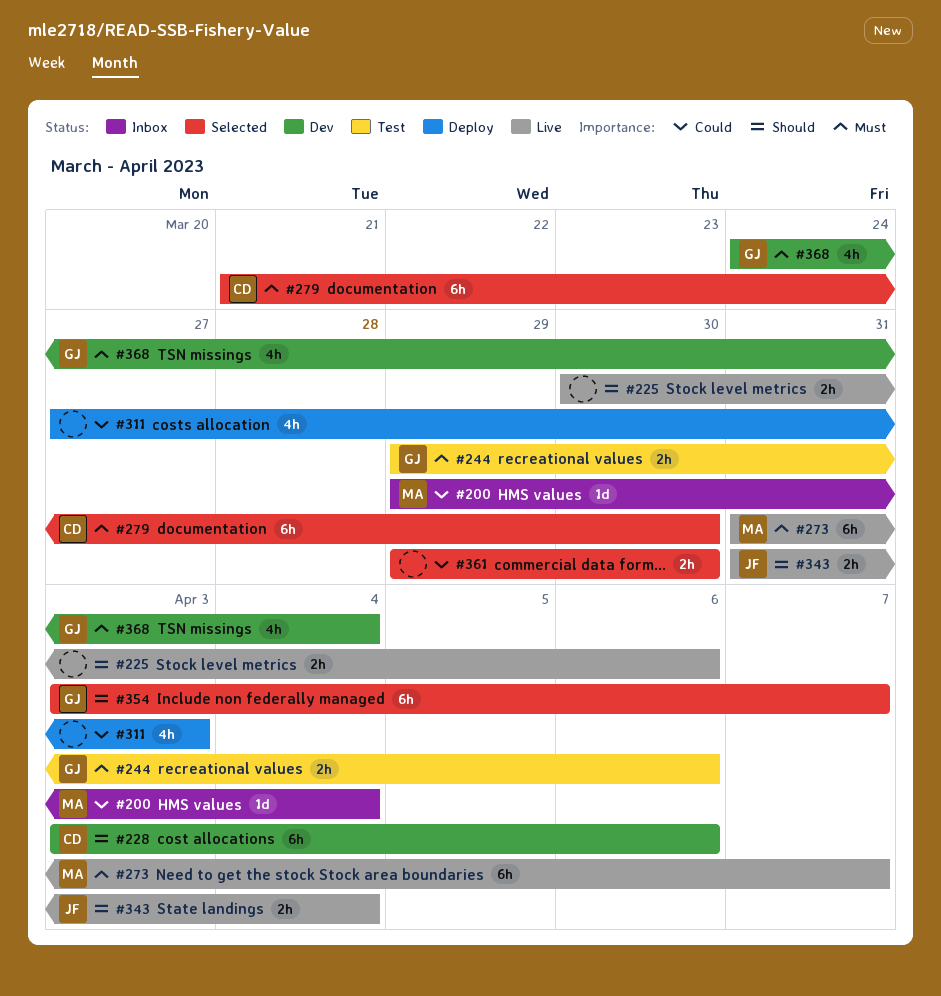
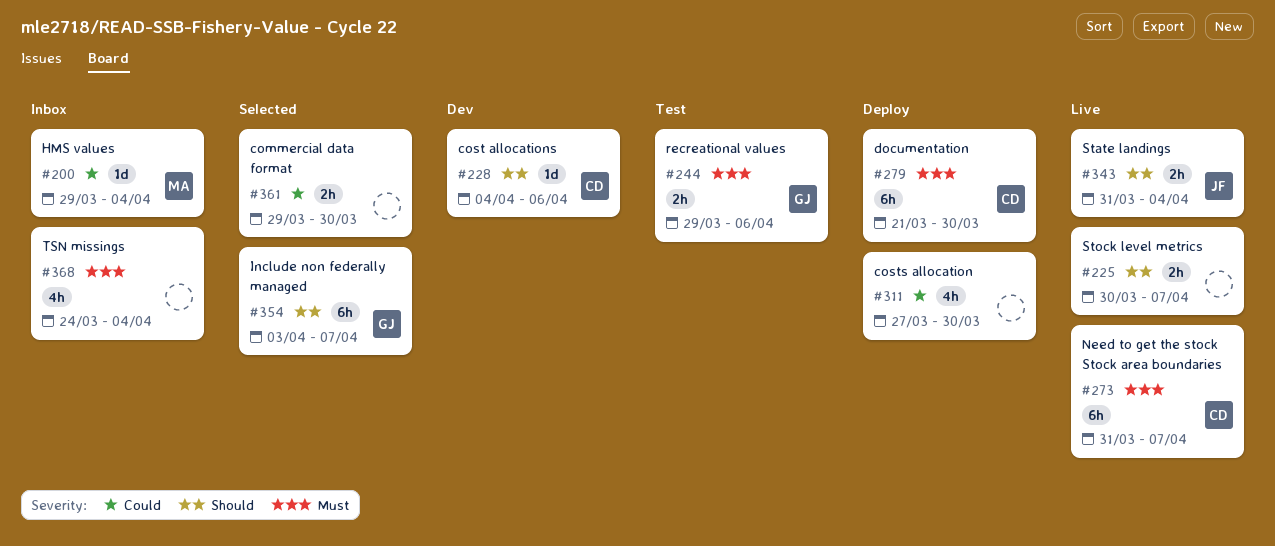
#225, due: Apr 6 -> Apr 7
#228, estimate: 6h -> 1d
#228, start: Apr 3 -> Apr 4
#273, owner: MA -> CD
#279, status: Selected -> Deploy
#311, due: Apr 3 -> Mar 30
#368, status: Dev -> Inbox
#368, owner: GJ -> none

